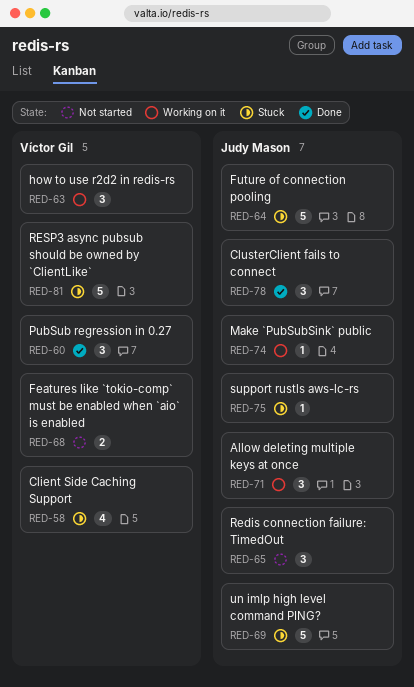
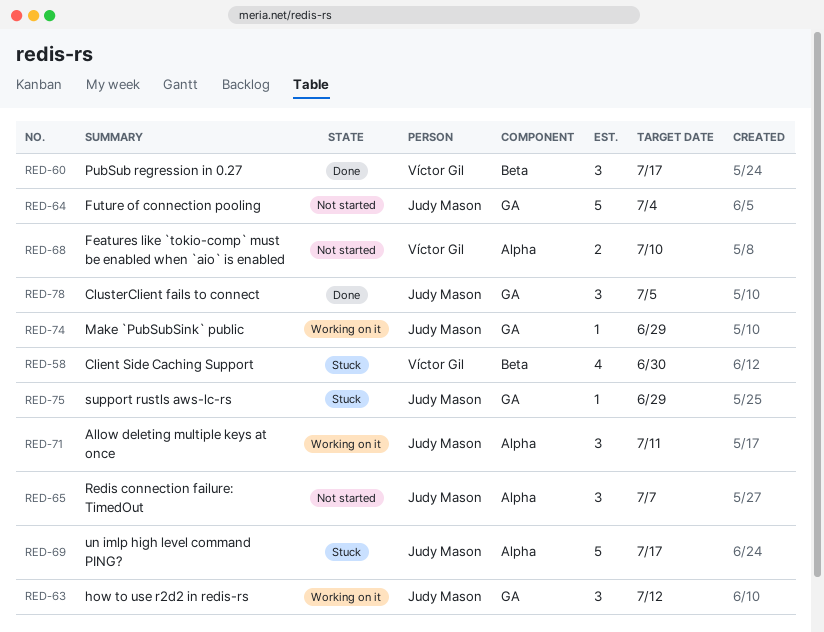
RED-63, owner: Víctor Gil -> Judy Mason
RED-64, status: Stuck -> Not started
RED-81: present -> none

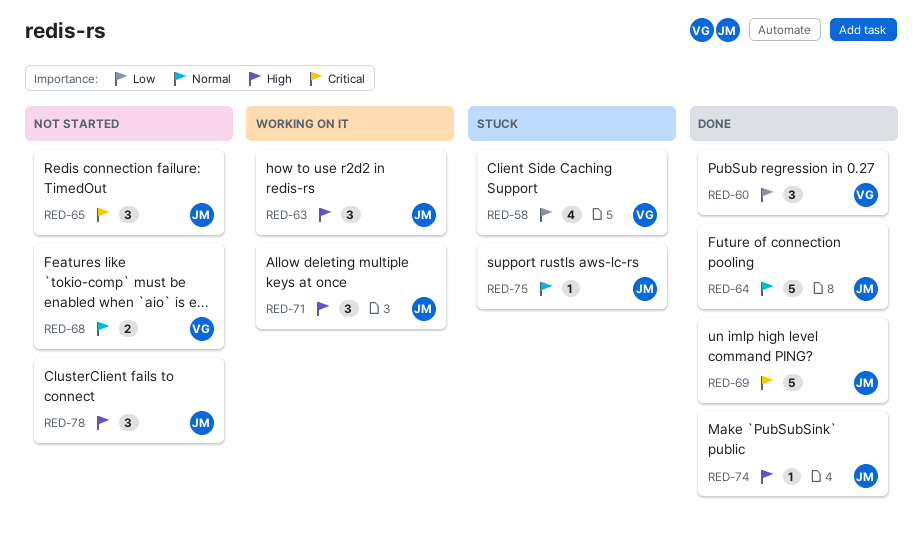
RED-64, status: Not started -> Done
RED-69, status: Stuck -> Done
RED-74, status: Working on it -> Done
RED-78, status: Done -> Not started

